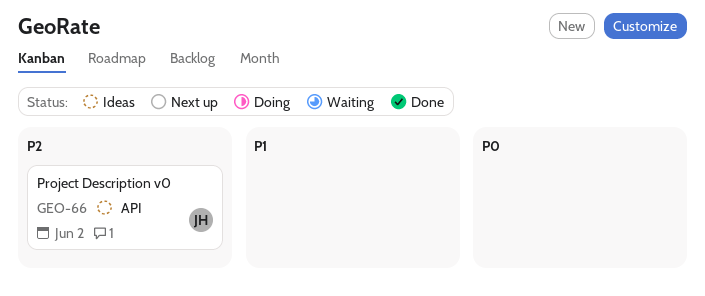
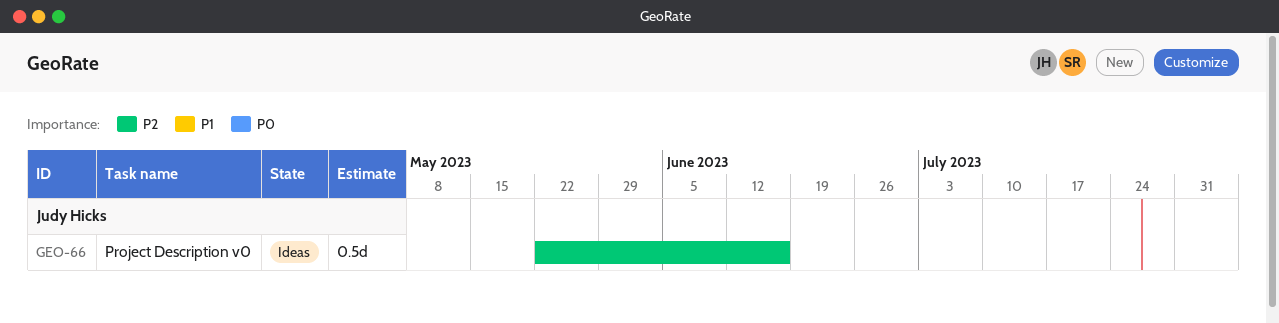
GEO-66, due: Jun 2 -> Jun 16

